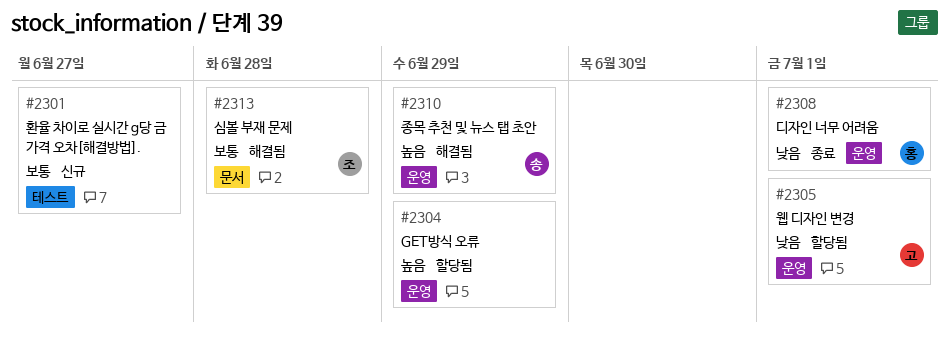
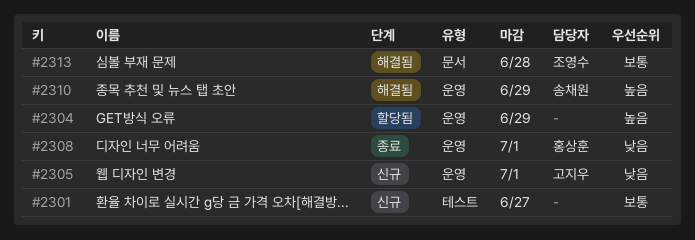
#2305, status: 할당됨 -> 신규

